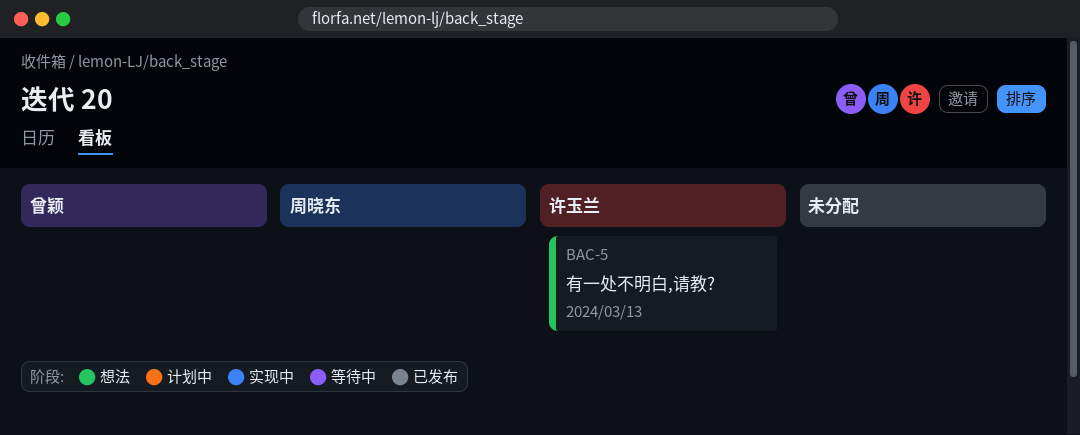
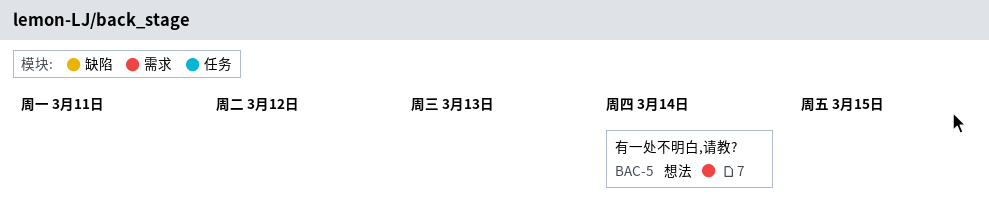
BAC-5, due: Mar 13 -> Mar 14

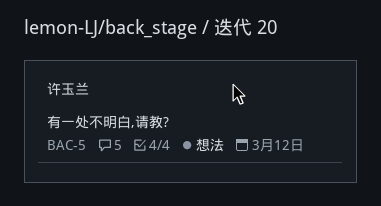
BAC-5, due: Mar 14 -> Mar 12

